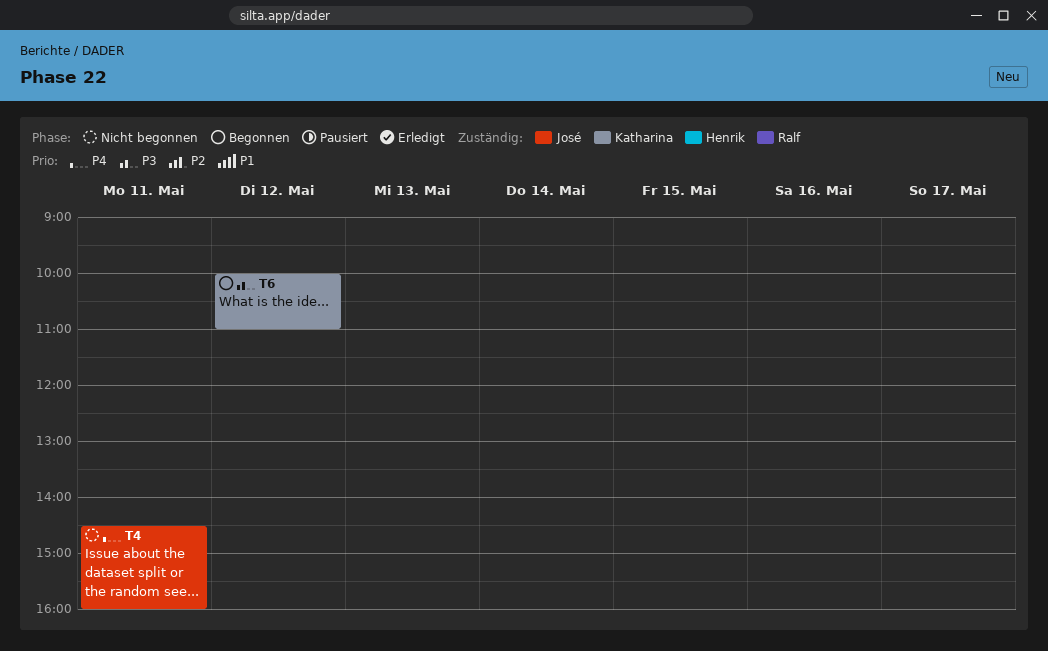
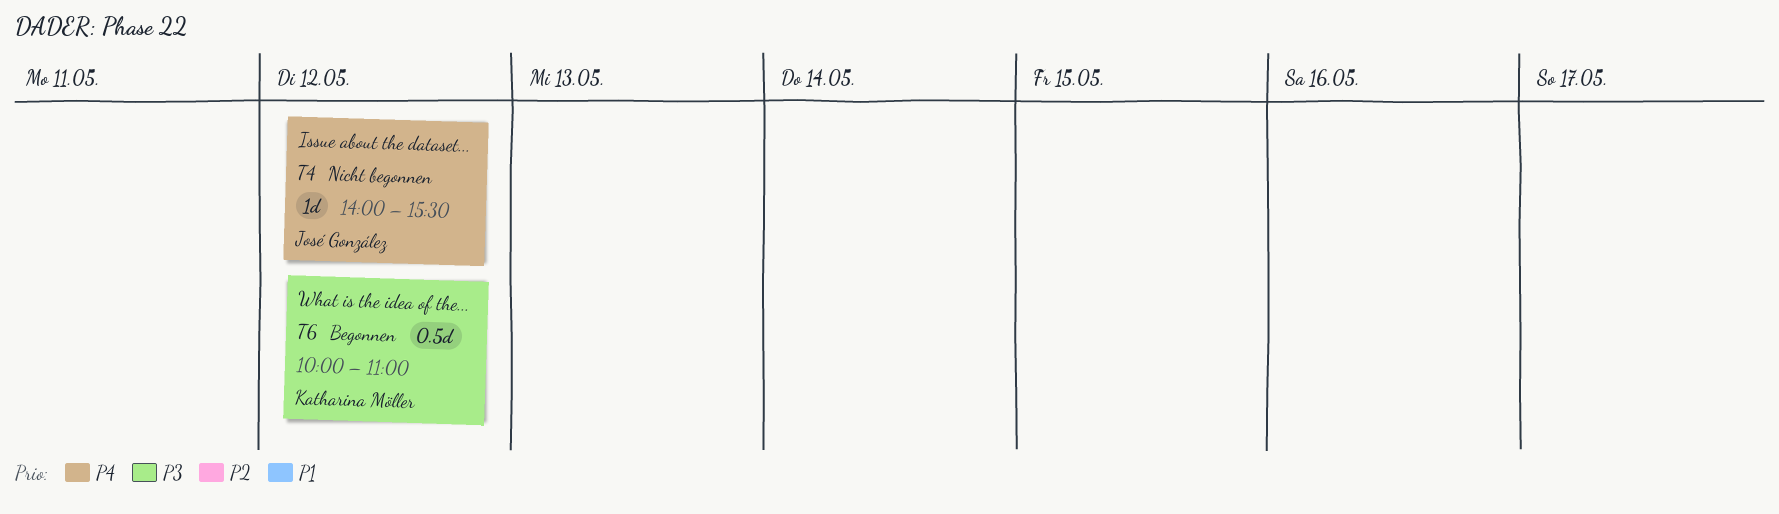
T4, day: May 11 -> May 12
T4, begins: 14:30 -> 14:00
T4, ends: 16:00 -> 15:30

